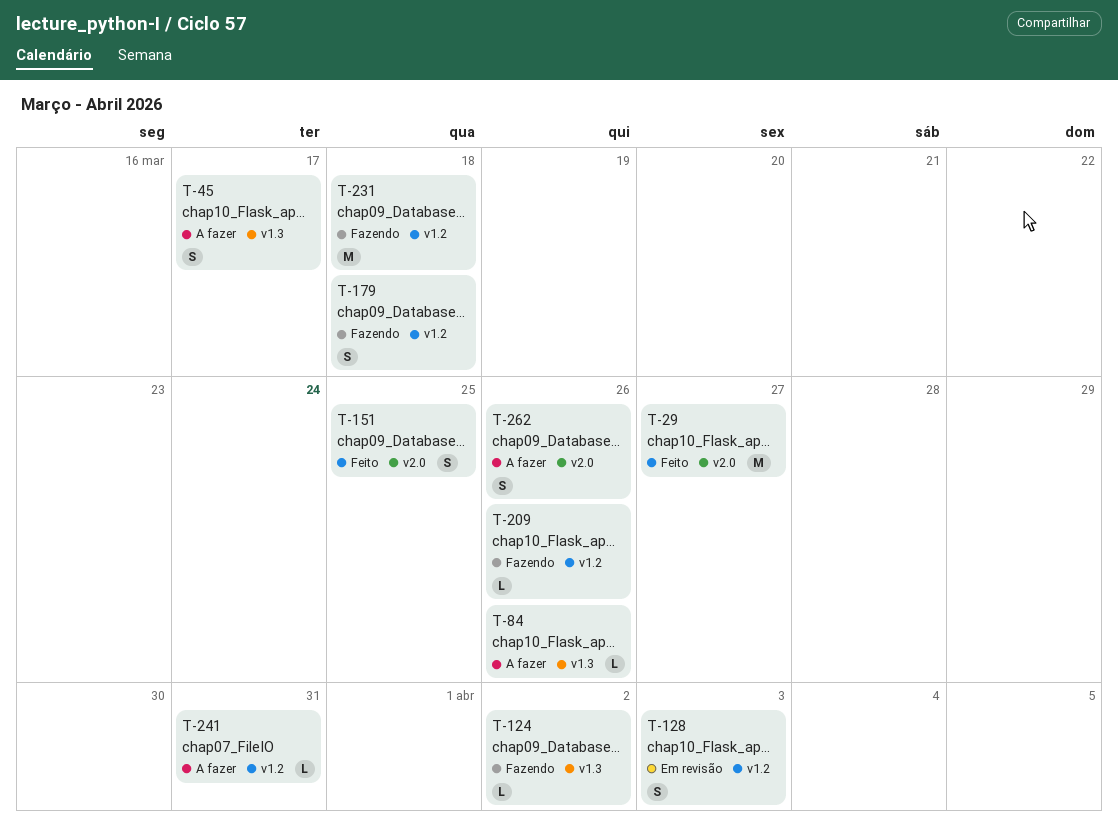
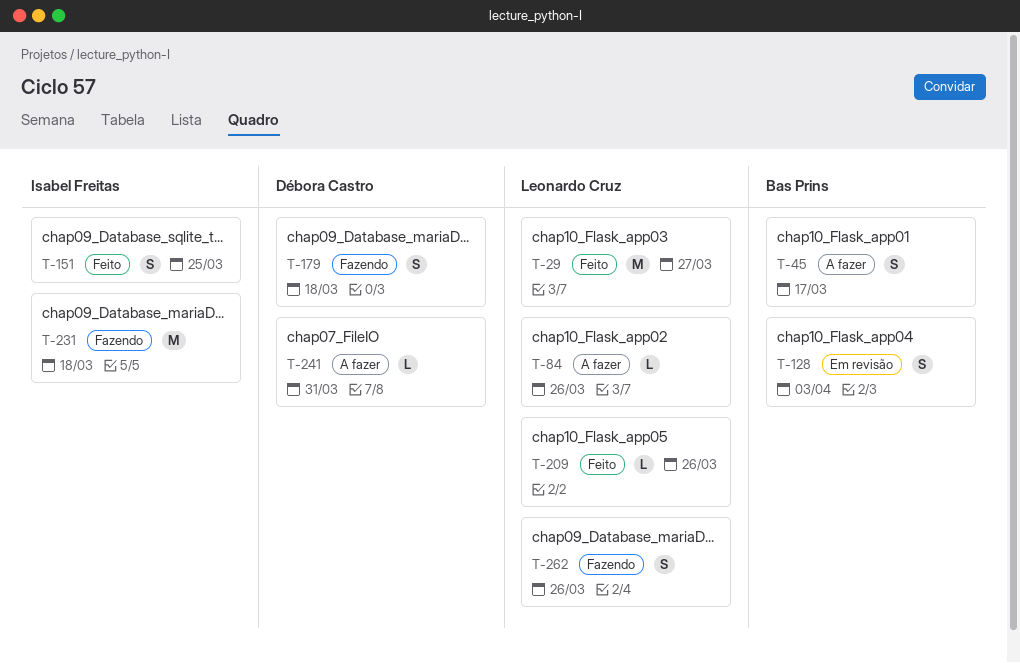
T-124: present -> none
T-209, status: Fazendo -> Feito
T-262, status: A fazer -> Fazendo

